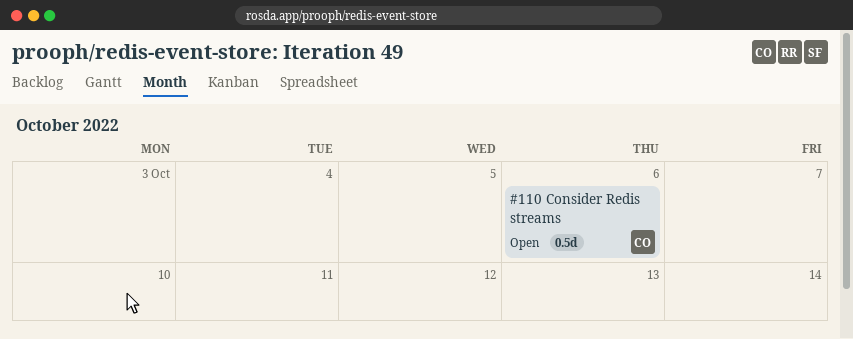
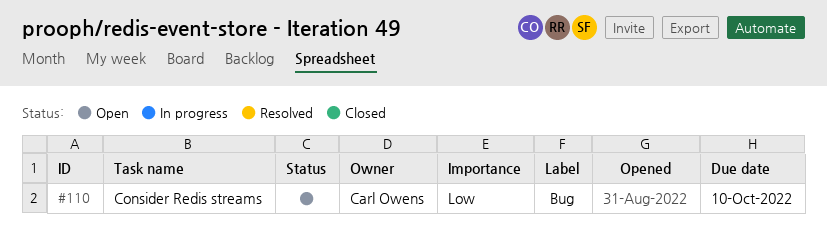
#110, due: Oct 6 -> Oct 10

